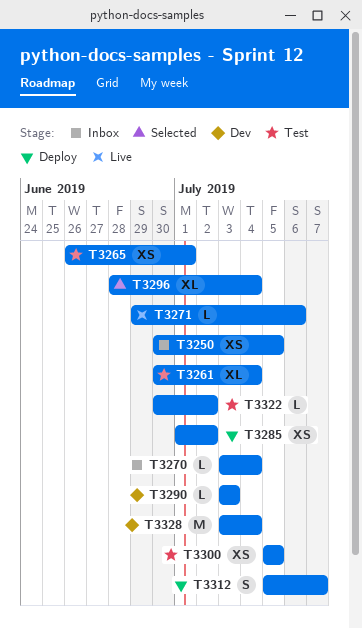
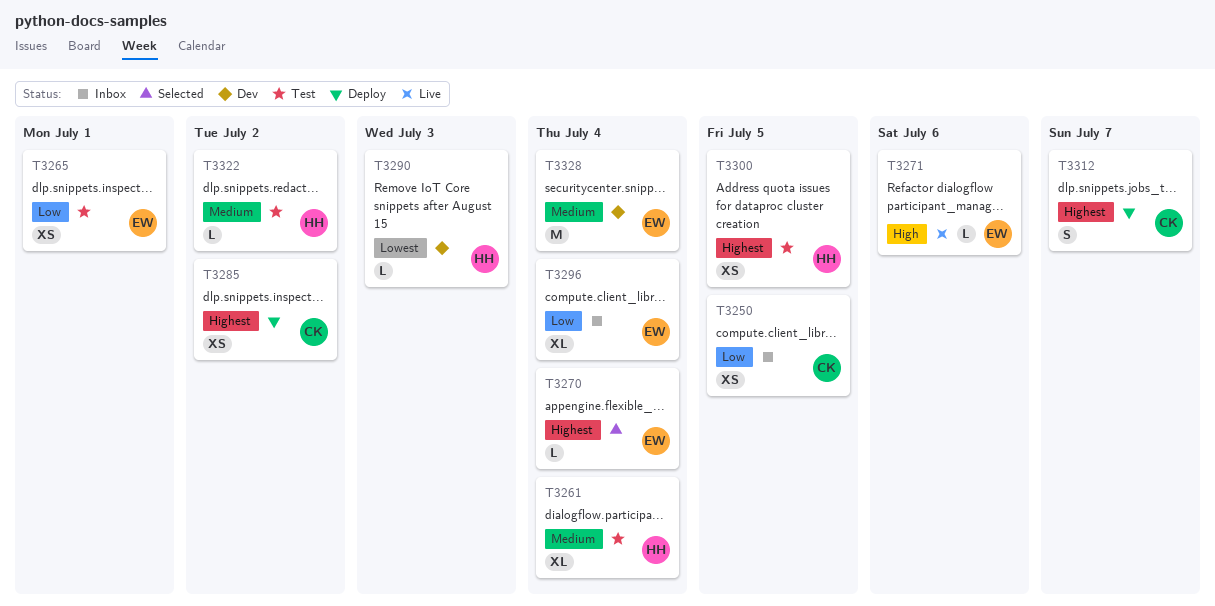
T3270, status: Inbox -> Selected
T3296, status: Selected -> Inbox

